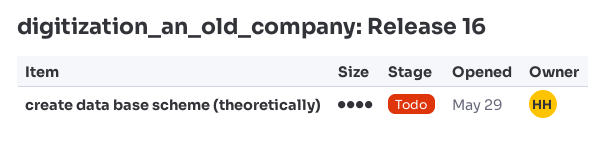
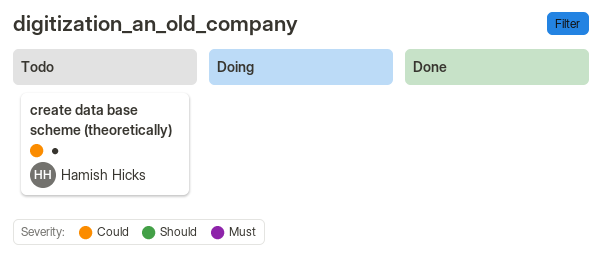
create data base scheme (theoretically), estimate: 4 -> 1

